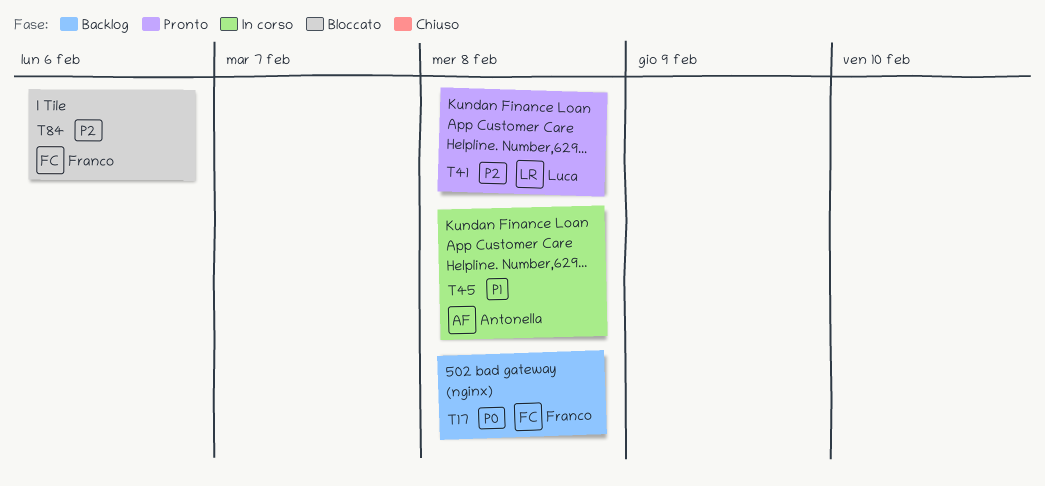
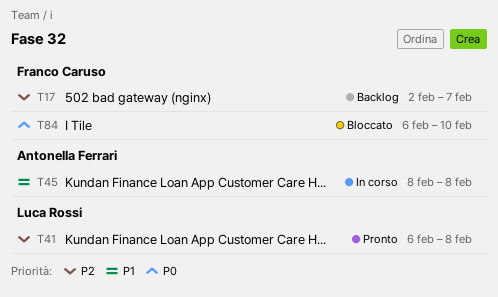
T17, priority: P0 -> P2
T17, due: Feb 8 -> Feb 7
T84, priority: P2 -> P0
T84, due: Feb 6 -> Feb 10

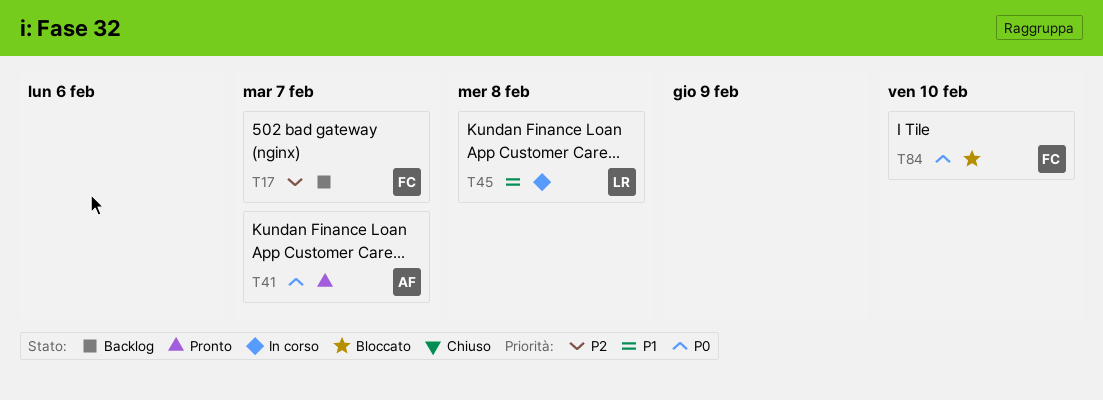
T41, owner: Luca Rossi -> Antonella Ferrari
T41, priority: P2 -> P0
T41, due: Feb 8 -> Feb 7
T45, owner: Antonella Ferrari -> Luca Rossi

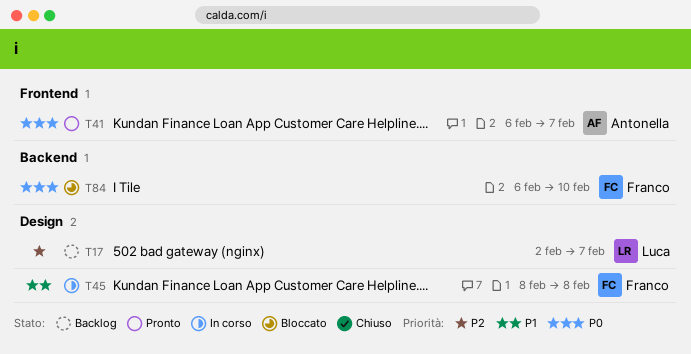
T17, owner: Franco -> Luca
T45, owner: Luca -> Franco

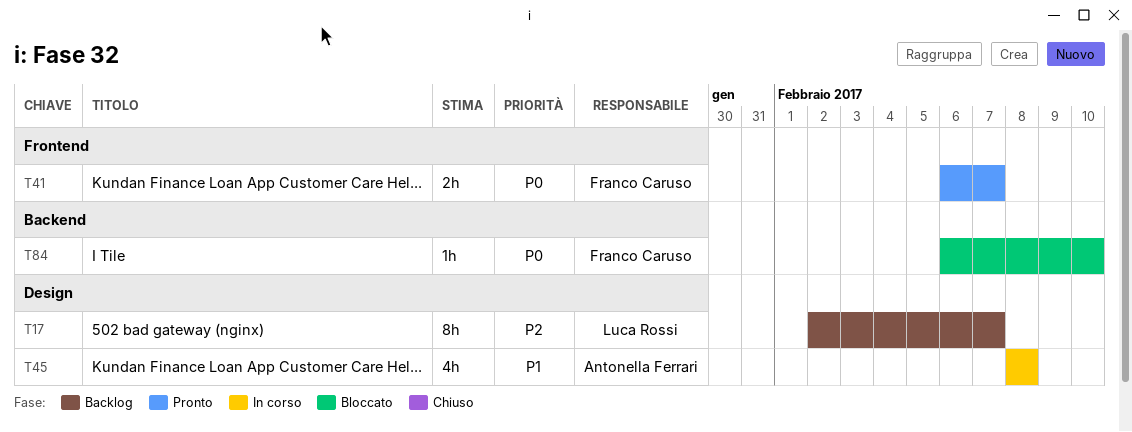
T41, owner: Antonella Ferrari -> Franco Caruso
T45, owner: Franco Caruso -> Antonella Ferrari

